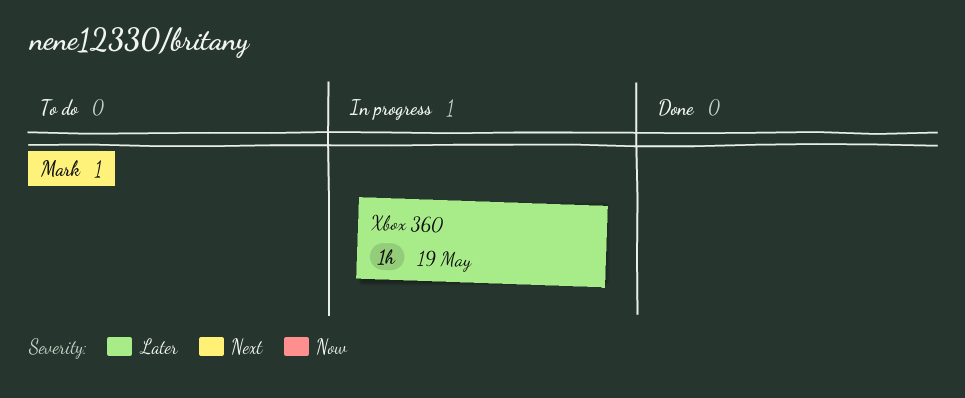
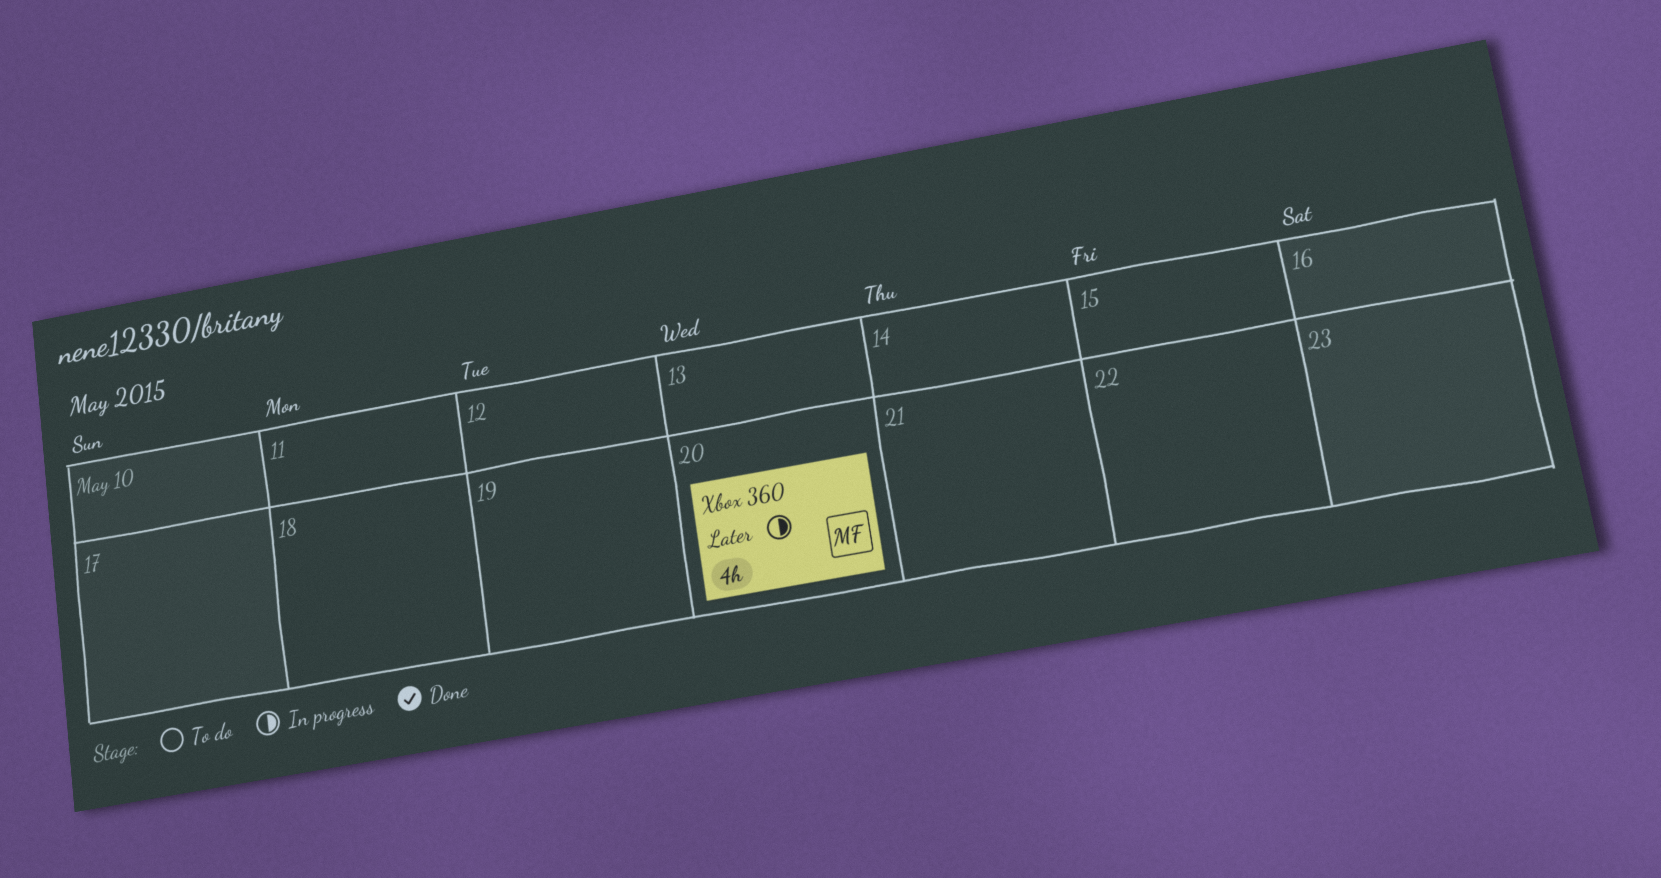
Xbox 360, estimate: 1h -> 4h
Xbox 360, due: May 19 -> May 20

